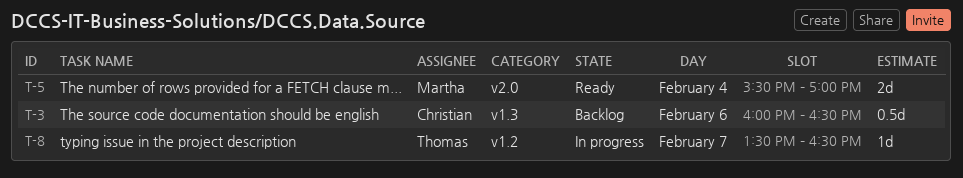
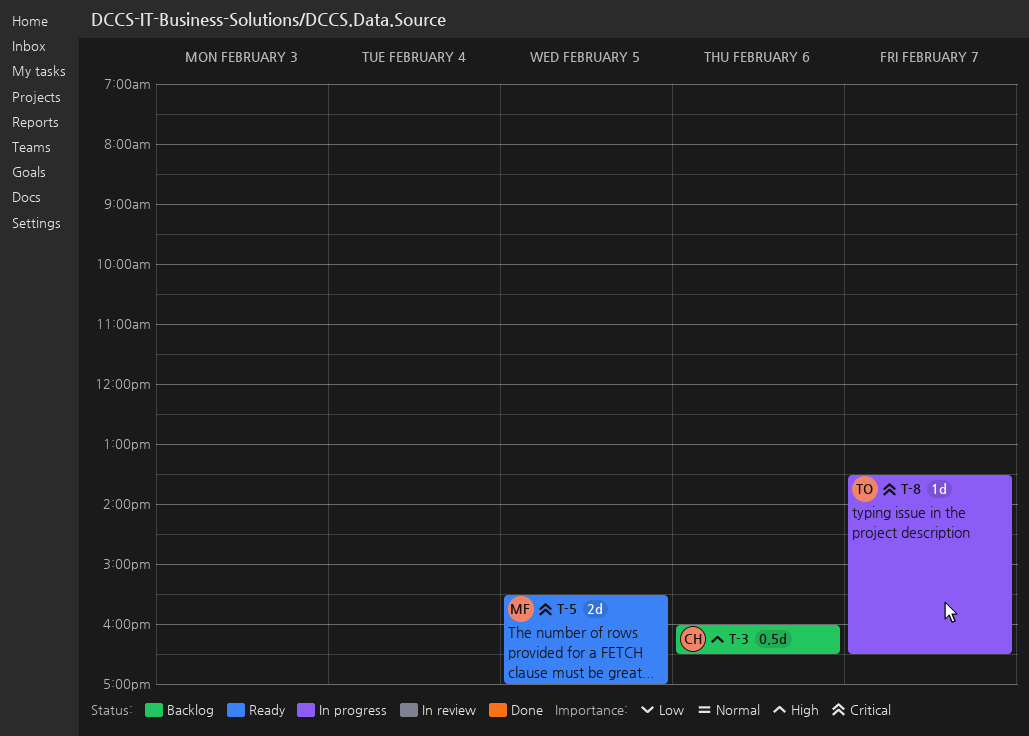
T-5, day: Feb 4 -> Feb 5

